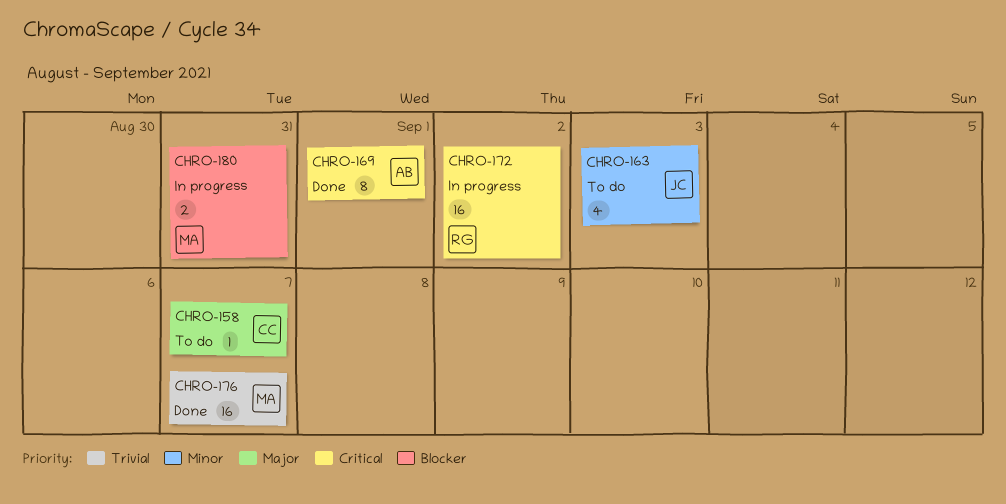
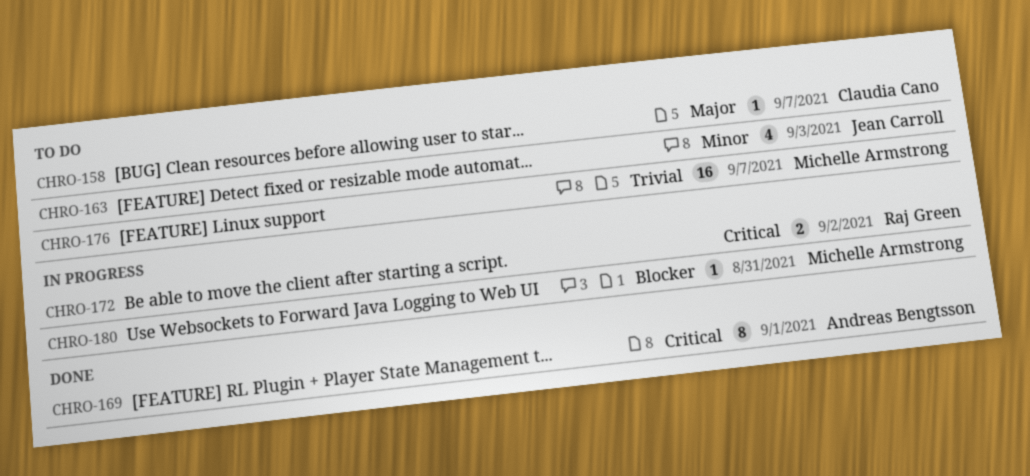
CHRO-172, estimate: 16 -> 2
CHRO-176, status: Done -> To do
CHRO-180, estimate: 2 -> 1

